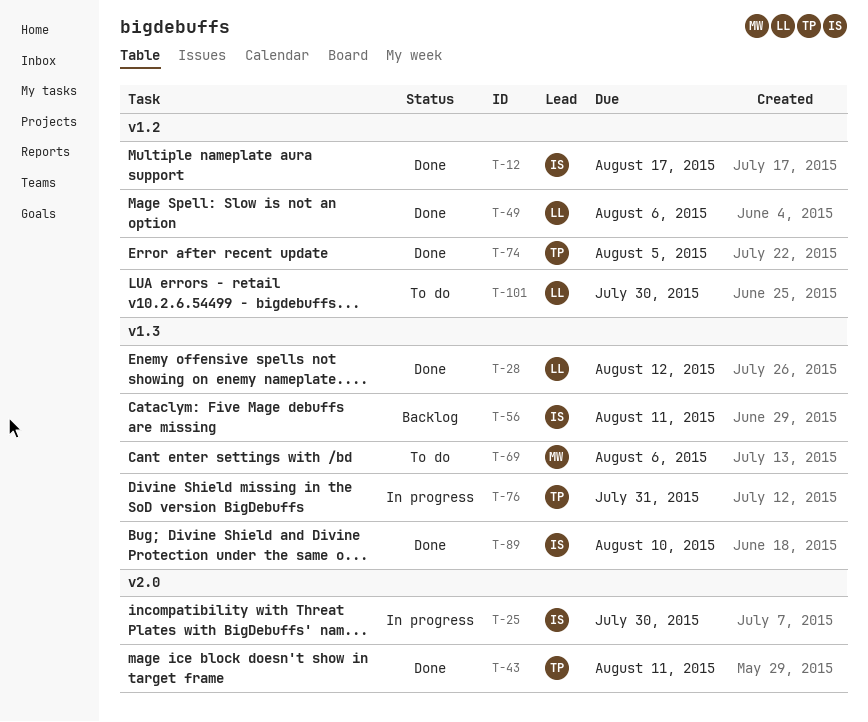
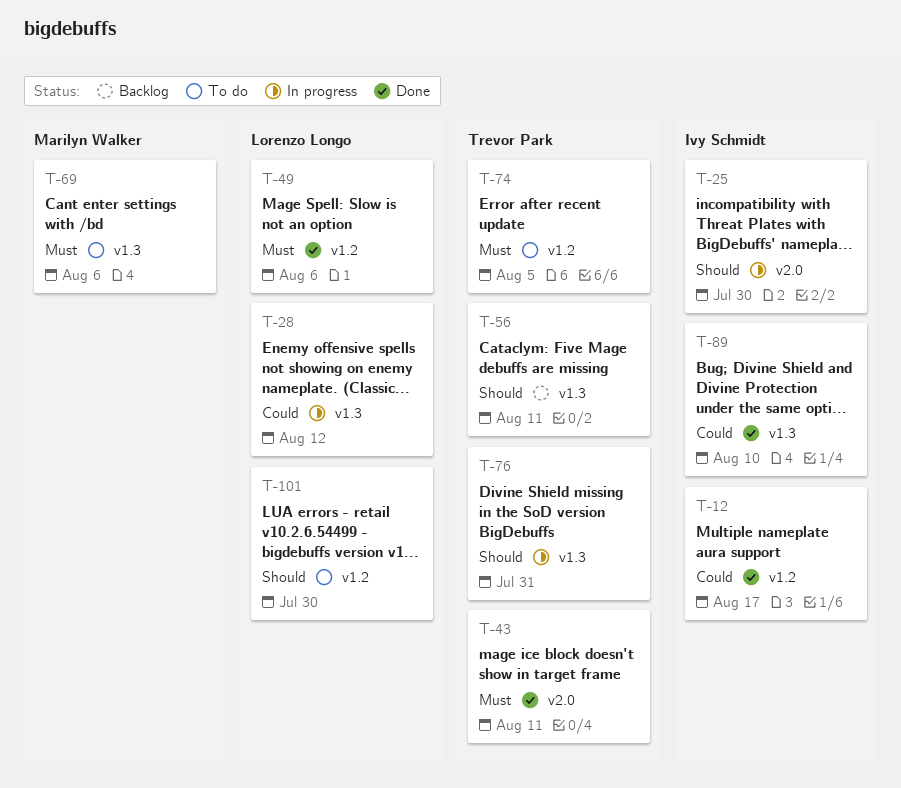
T-28, status: Done -> In progress
T-56, owner: Ivy Schmidt -> Trevor Park
T-74, status: Done -> To do

